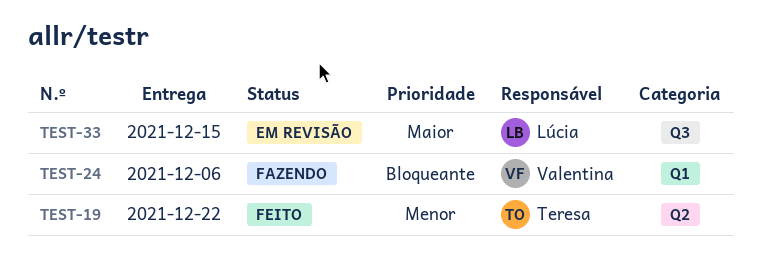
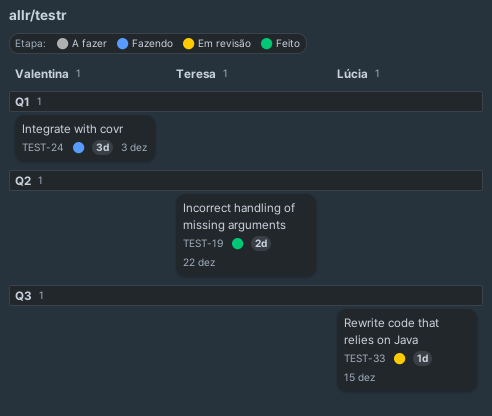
TEST-24, due: Dec 6 -> Dec 3

